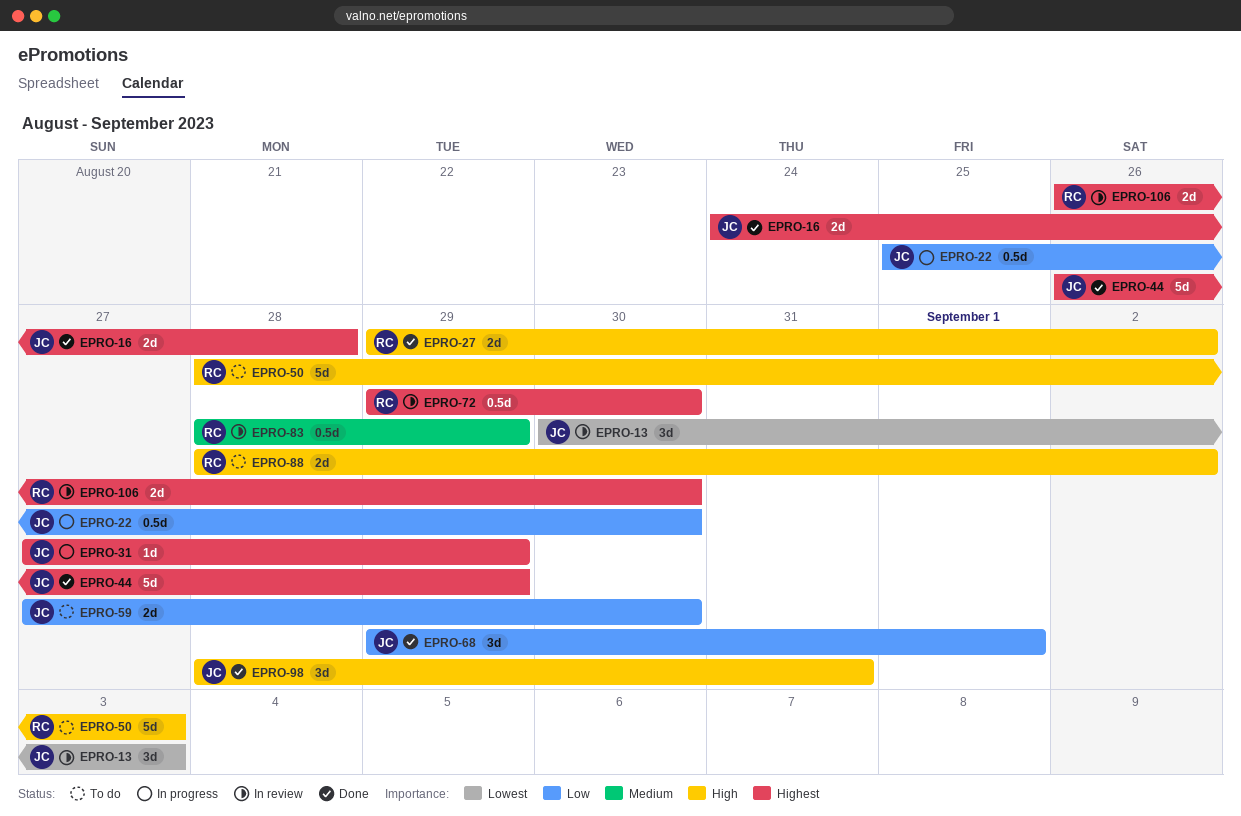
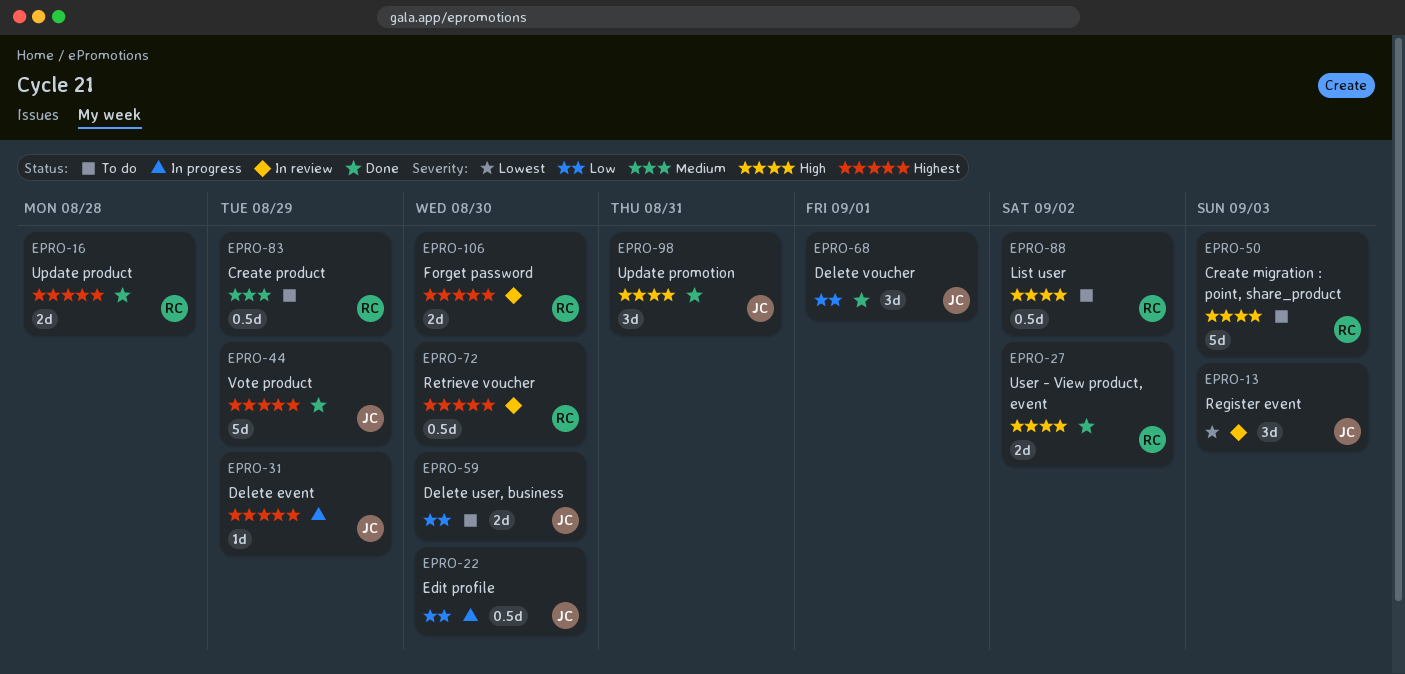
EPRO-16, owner: JC -> RC
EPRO-83, status: In review -> To do
EPRO-88, estimate: 2d -> 0.5d

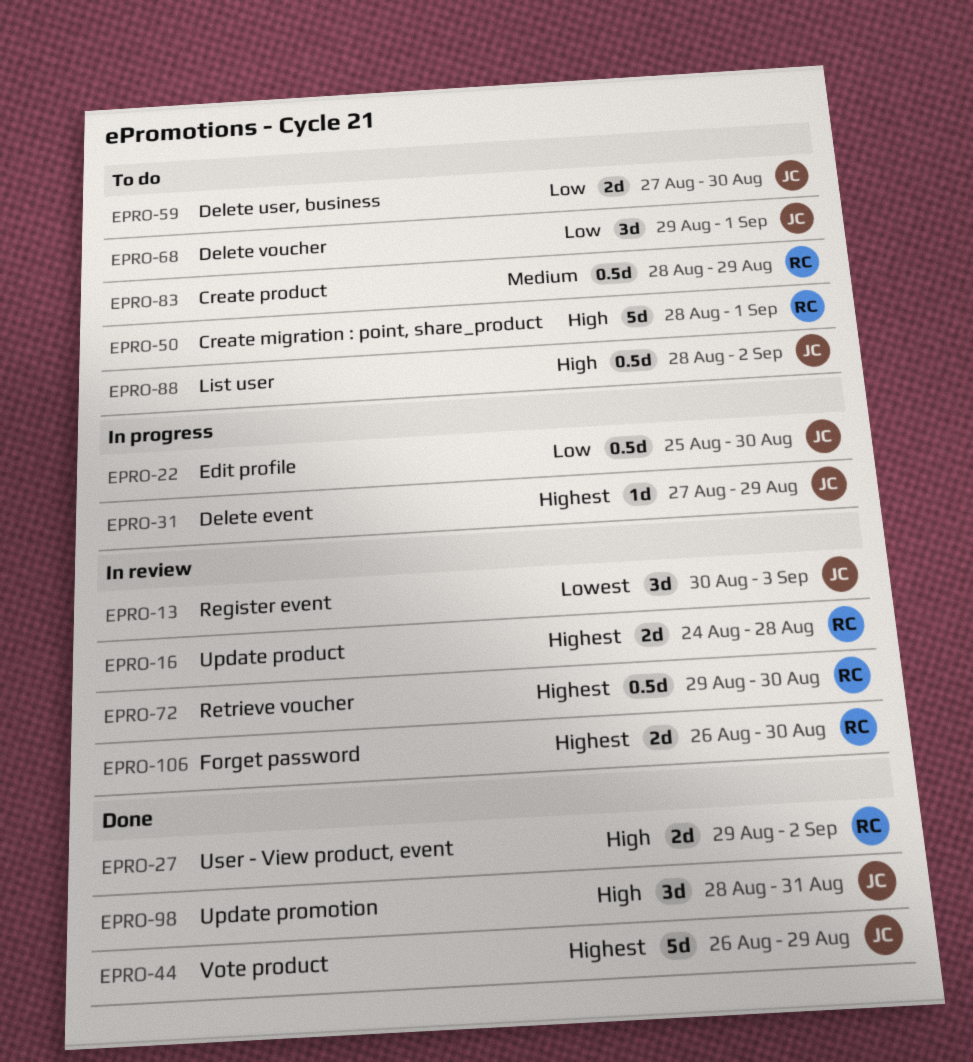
EPRO-16, status: Done -> In review
EPRO-50, due: Sep 3 -> Sep 1
EPRO-68, status: Done -> To do
EPRO-88, owner: RC -> JC

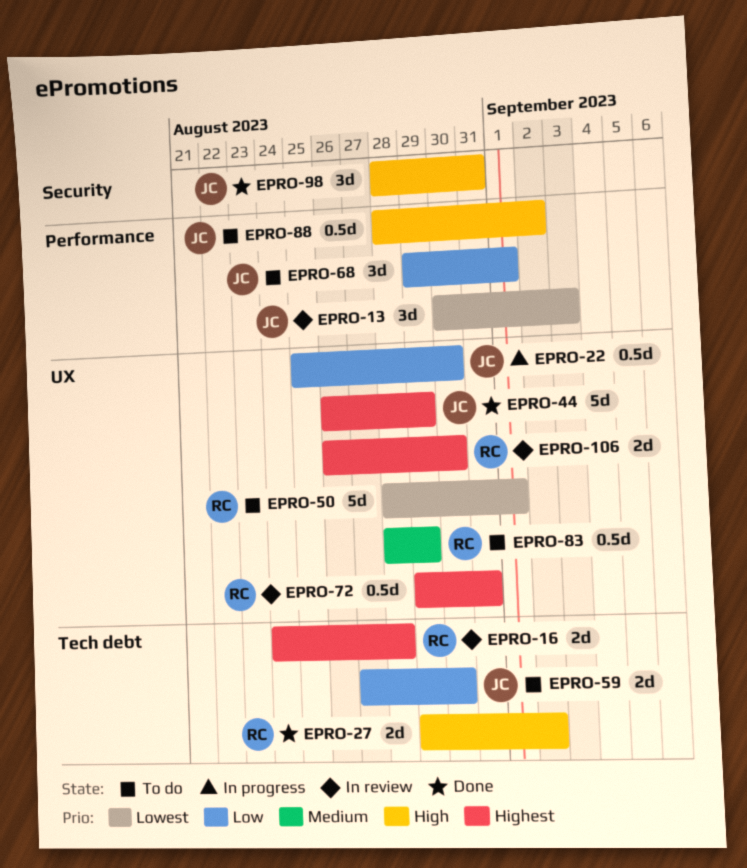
EPRO-31: present -> none
EPRO-50, priority: High -> Lowest
EPRO-72, due: Aug 30 -> Aug 31

